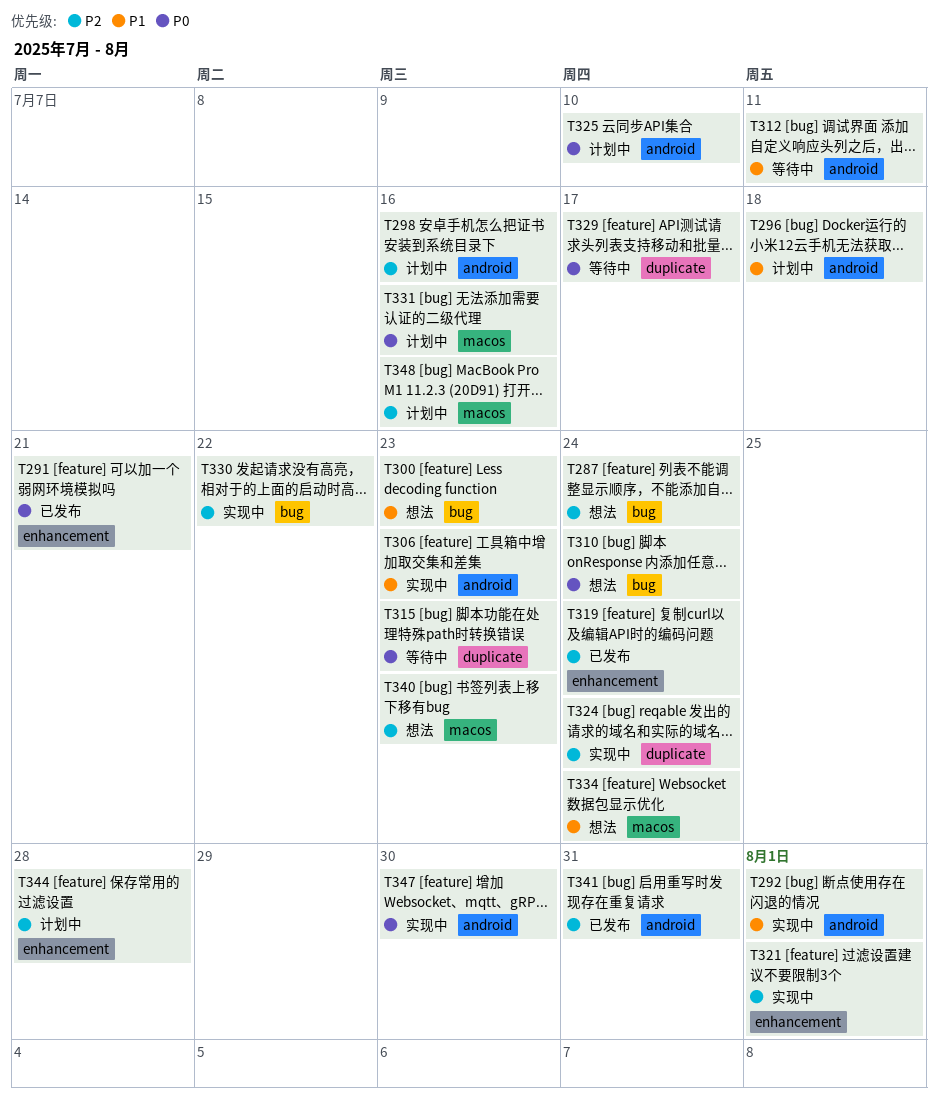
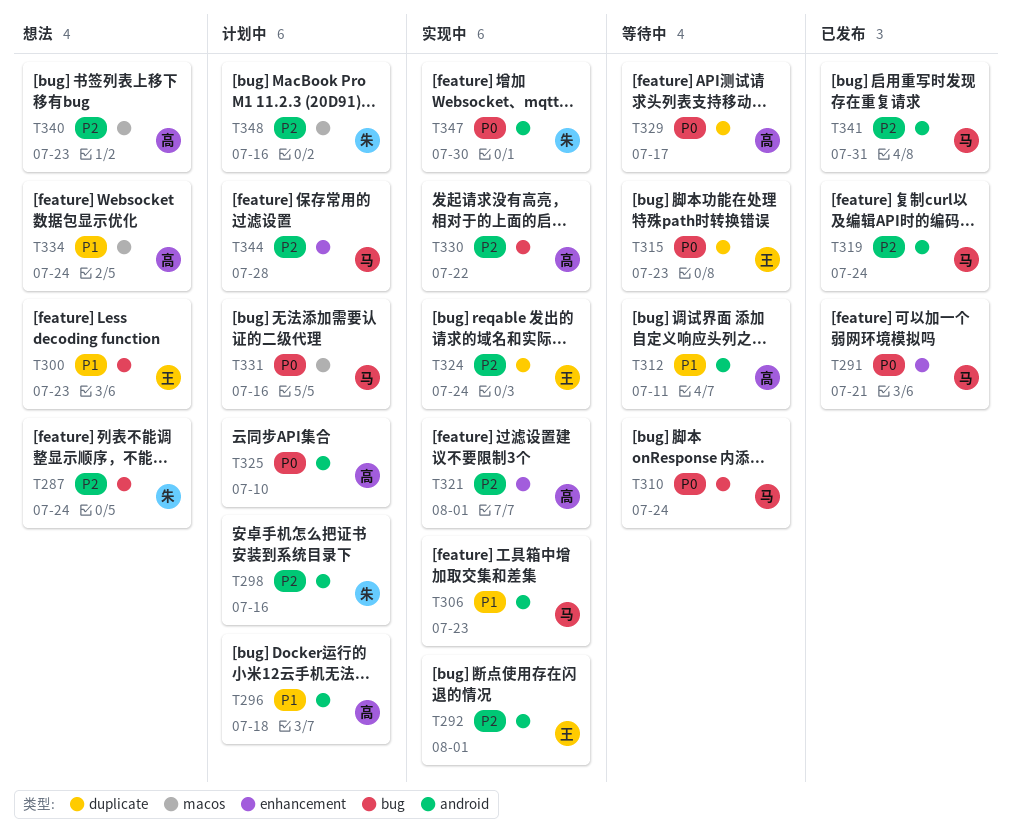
T292, priority: P1 -> P2
T310, status: 想法 -> 等待中
T319, label: enhancement -> android

